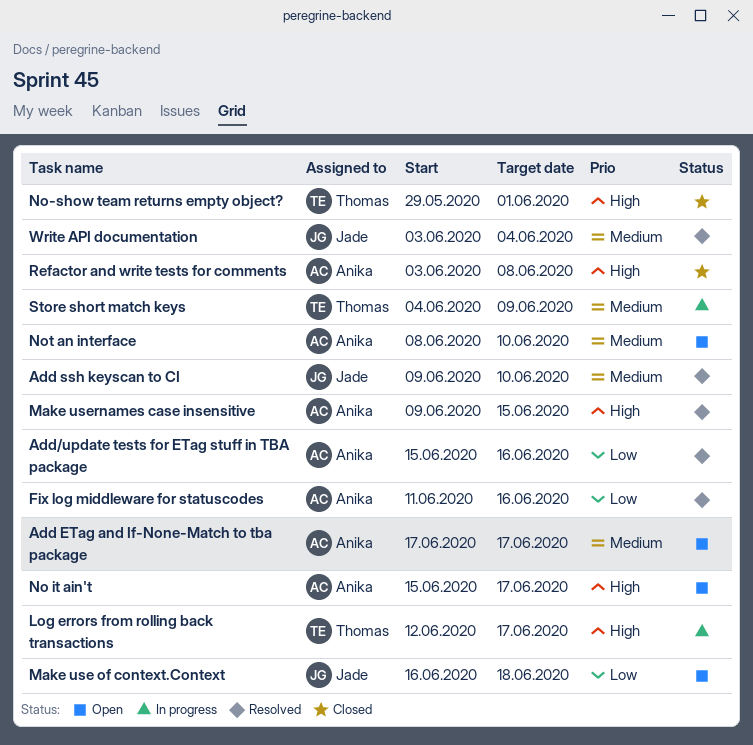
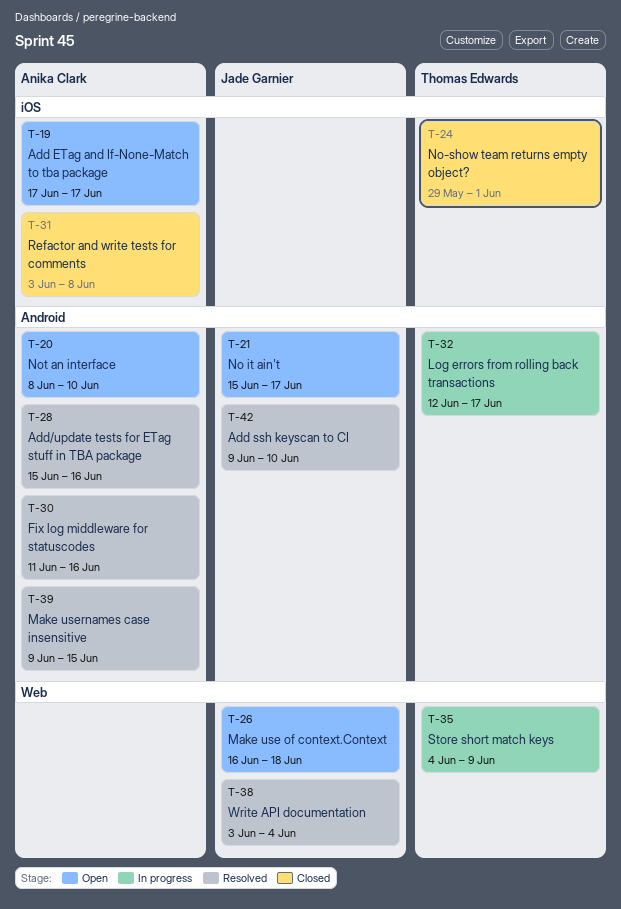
No it ain't, owner: Anika Clark -> Jade Garnier

